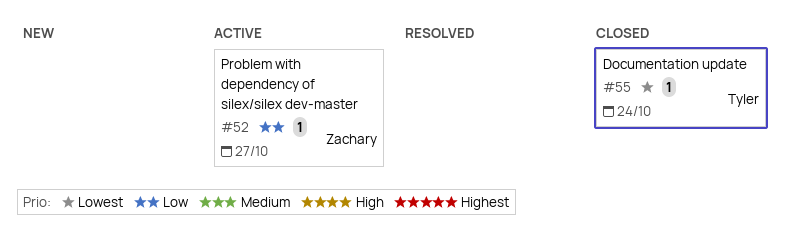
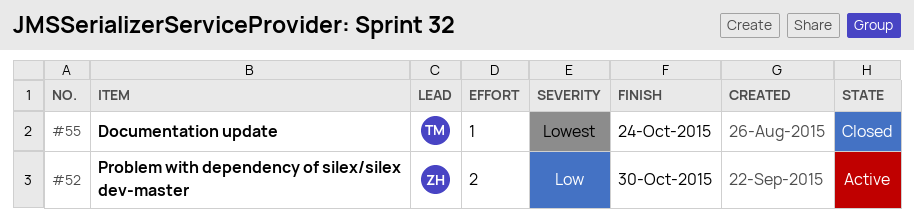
#52, estimate: 1 -> 2
#52, due: Oct 27 -> Oct 30

